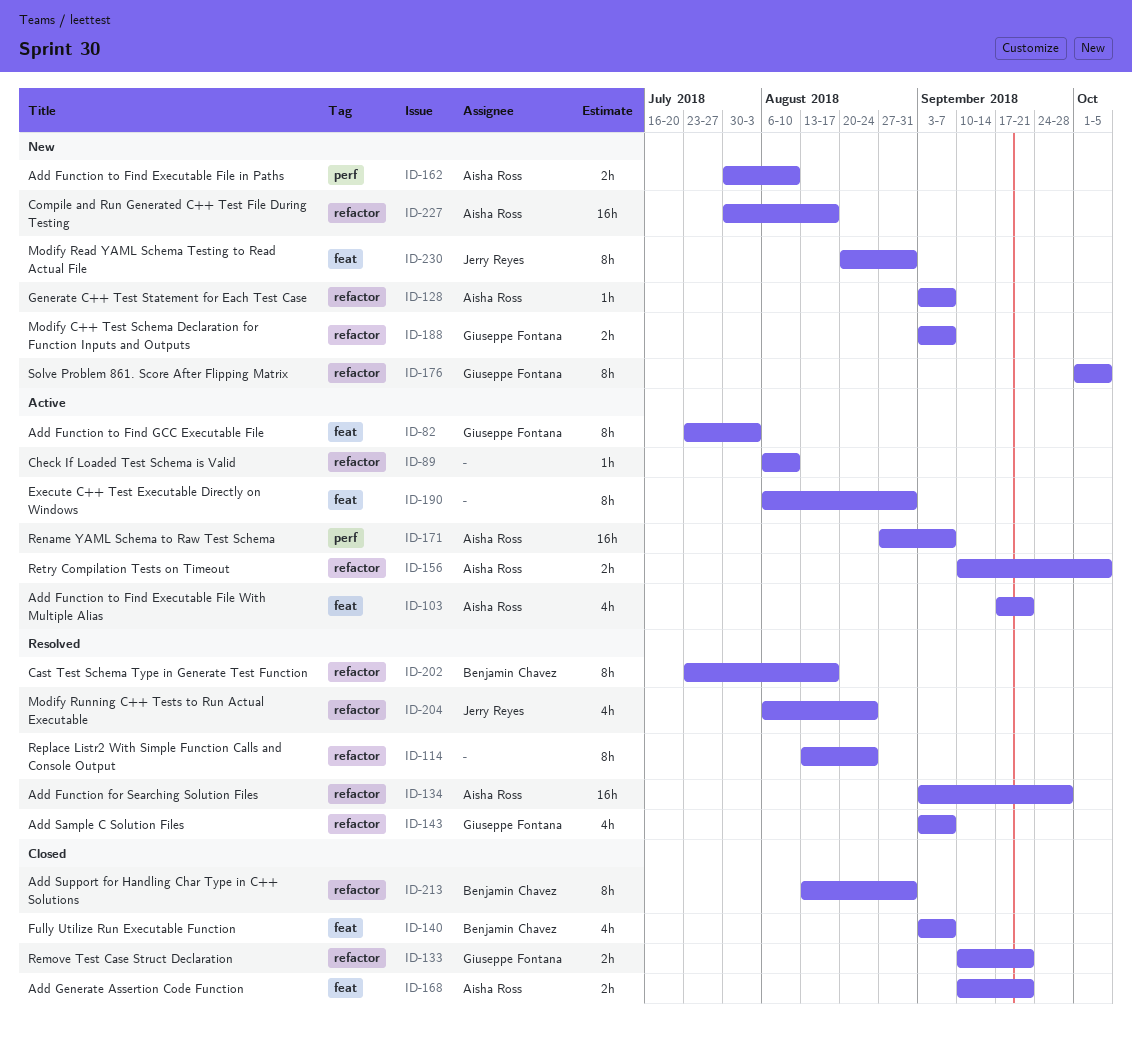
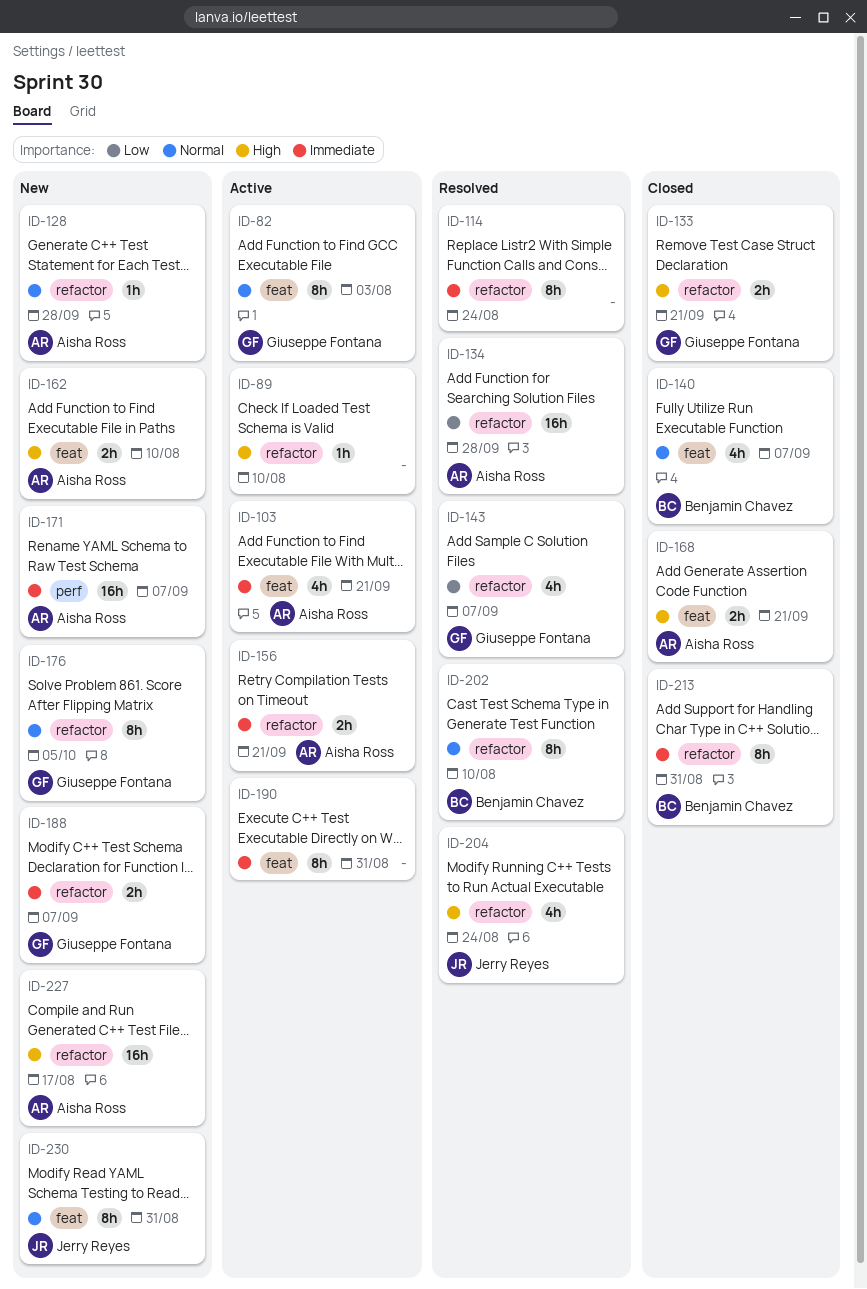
ID-128, due: Sep 7 -> Sep 28
ID-156, due: Oct 5 -> Sep 21
ID-162, label: perf -> feat
ID-171, status: Active -> New
ID-202, due: Aug 17 -> Aug 10

